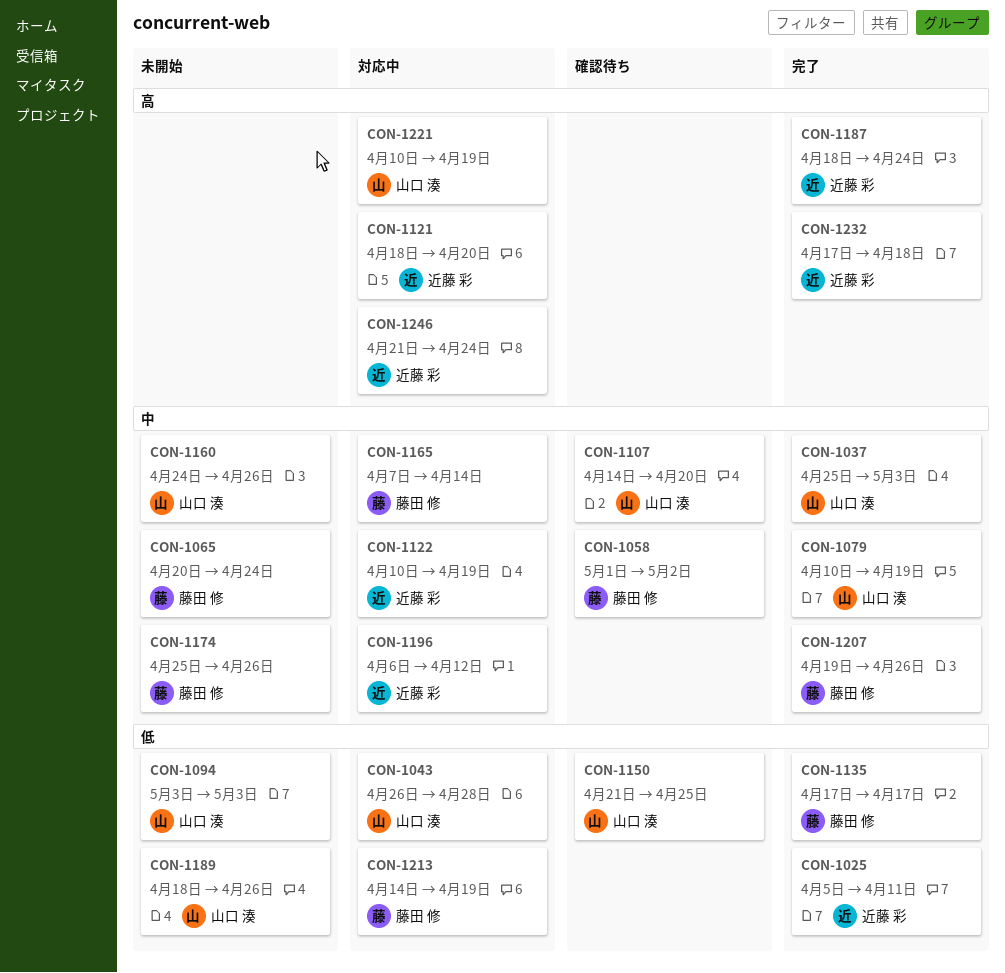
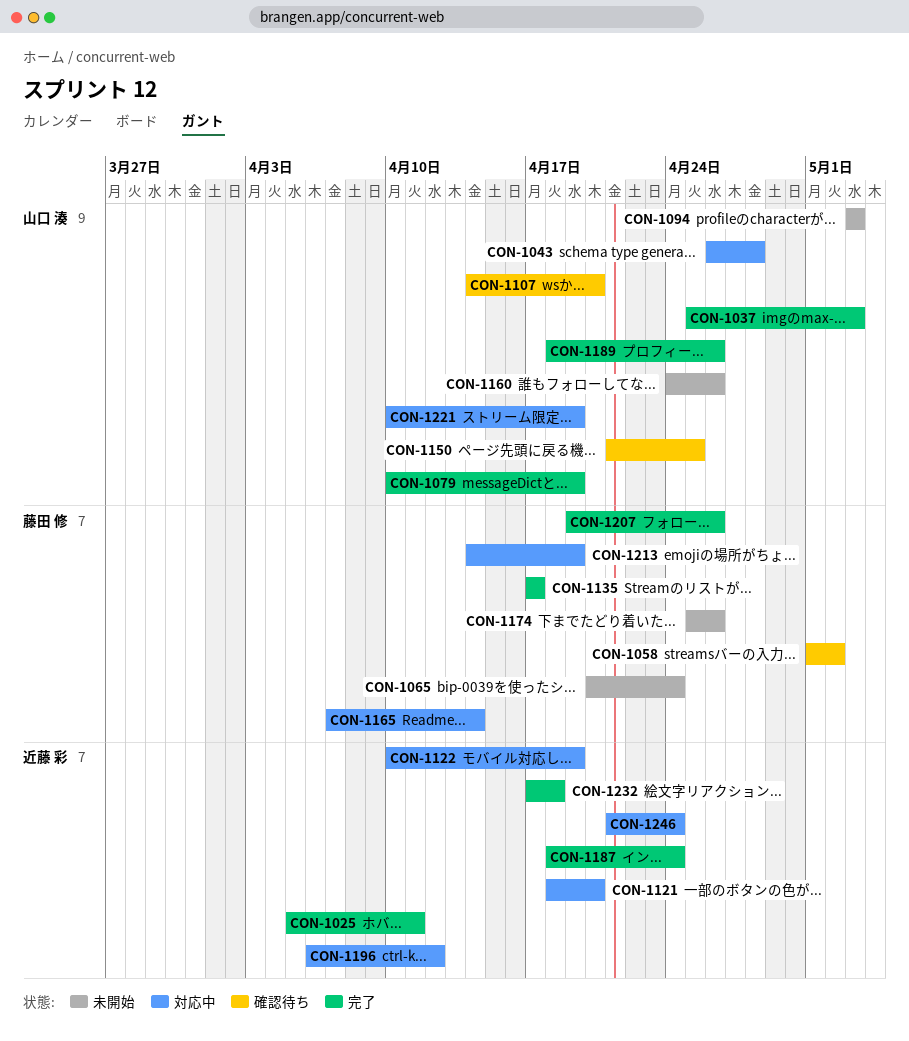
CON-1189, status: 未開始 -> 完了

